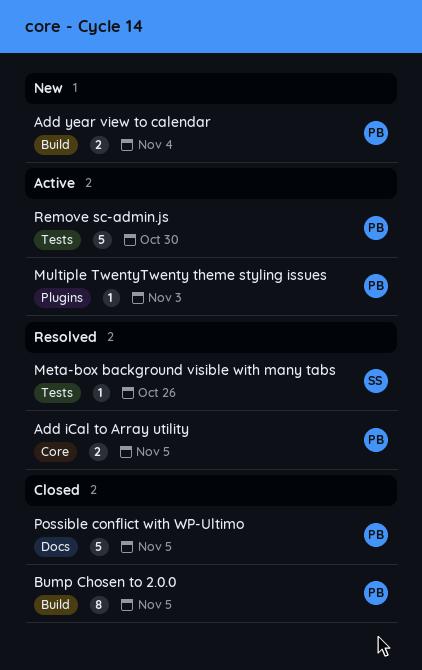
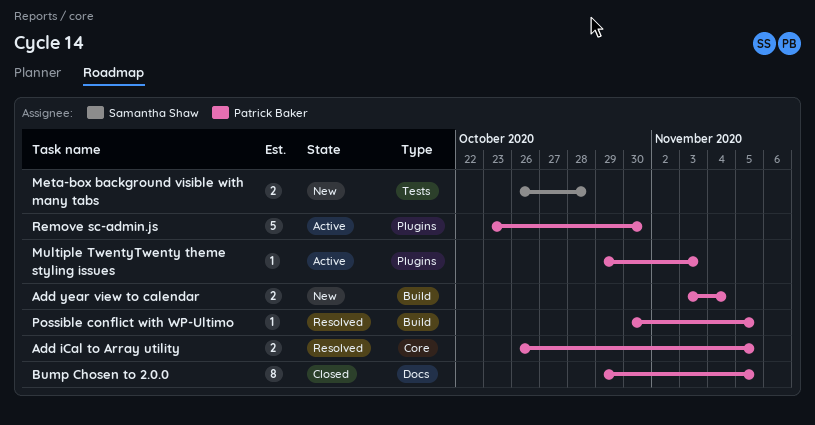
Bump Chosen to 2.0.0, label: Build -> Docs
Meta-box background visible with many tabs, status: Resolved -> New
Meta-box background visible with many tabs, estimate: 1 -> 2
Meta-box background visible with many tabs, due: Oct 26 -> Oct 28
Possible conflict with WP-Ultimo, status: Closed -> Resolved
Possible conflict with WP-Ultimo, label: Docs -> Build
Possible conflict with WP-Ultimo, estimate: 5 -> 1
Remove sc-admin.js, label: Tests -> Plugins

